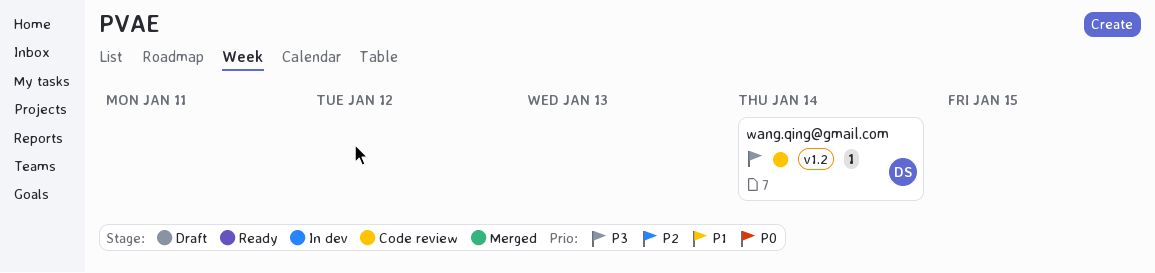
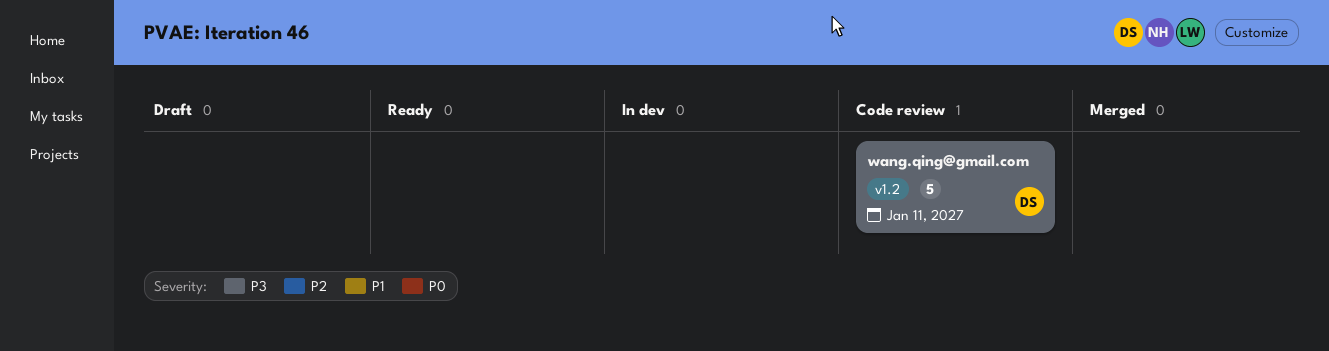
wang.qing@gmail.com, estimate: 1 -> 5
wang.qing@gmail.com, due: Jan 14 -> Jan 11

